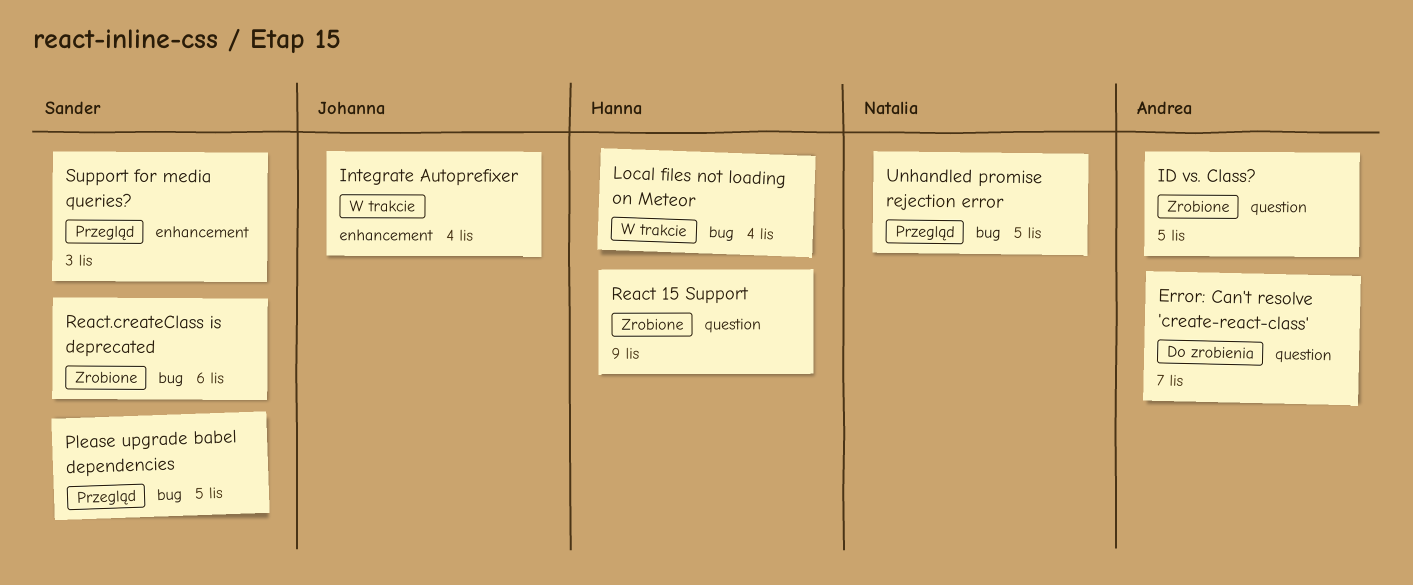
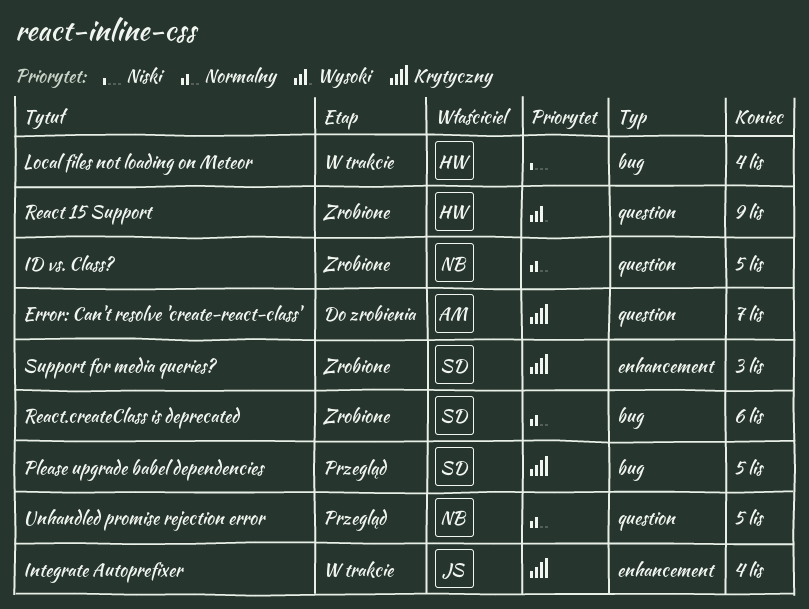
ID vs. Class?, owner: Andrea -> Natalia
Support for media queries?, status: Przegląd -> Zrobione
Unhandled promise rejection error, label: bug -> question

